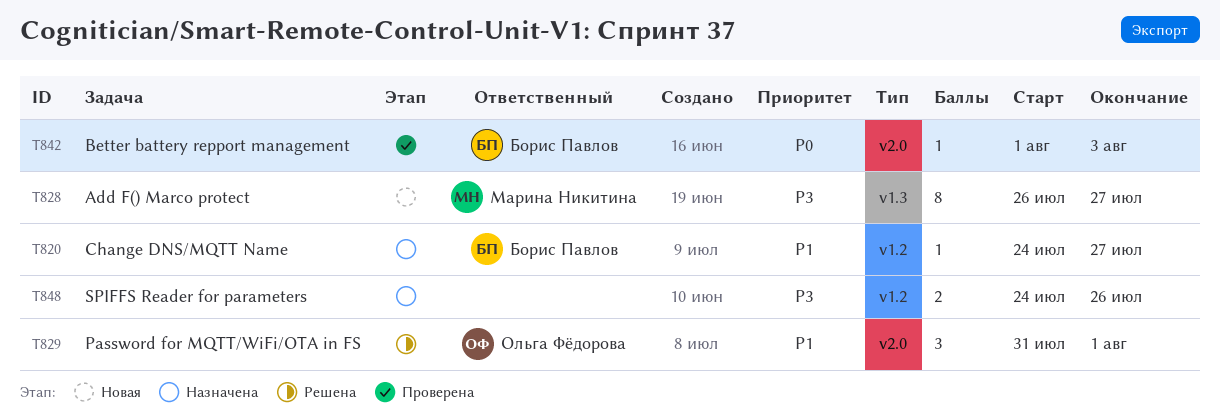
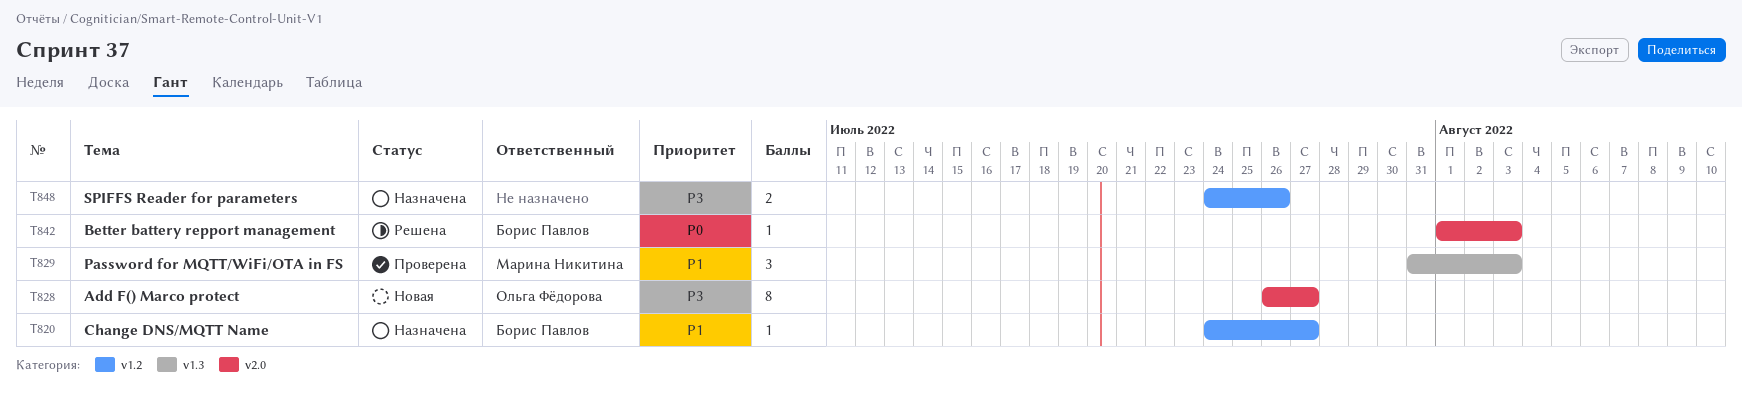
T828, owner: Марина Никитина -> Ольга Фёдорова
T828, label: v1.3 -> v2.0
T829, status: Решена -> Проверена
T829, owner: Ольга Фёдорова -> Марина Никитина
T829, label: v2.0 -> v1.3
T829, due: Aug 1 -> Aug 3
T842, status: Проверена -> Решена

